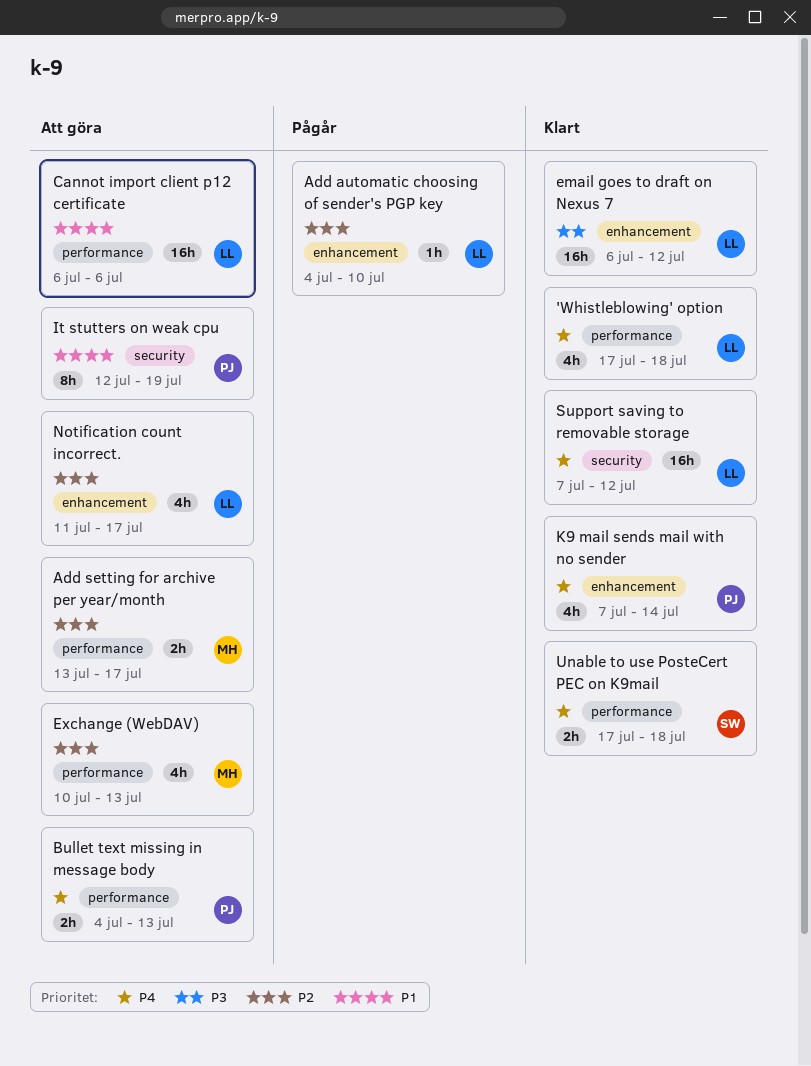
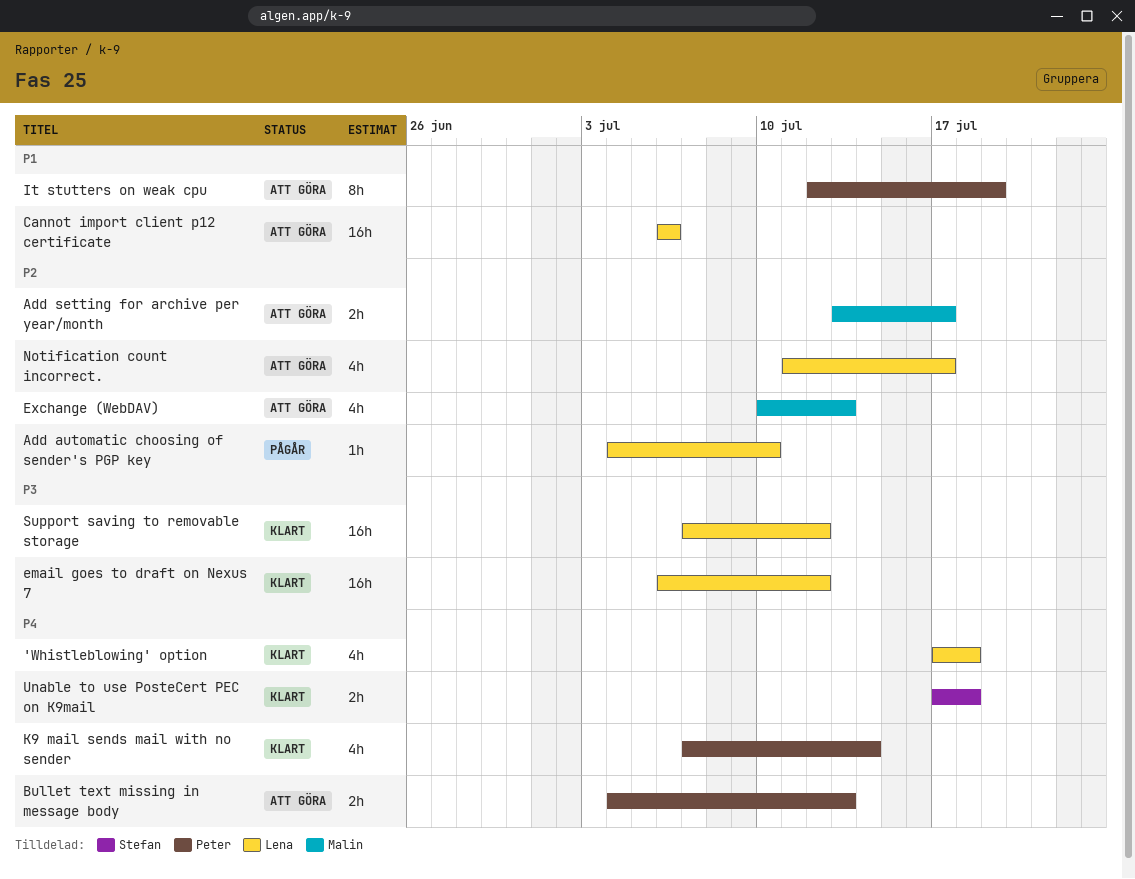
Support saving to removable storage, priority: P4 -> P3

